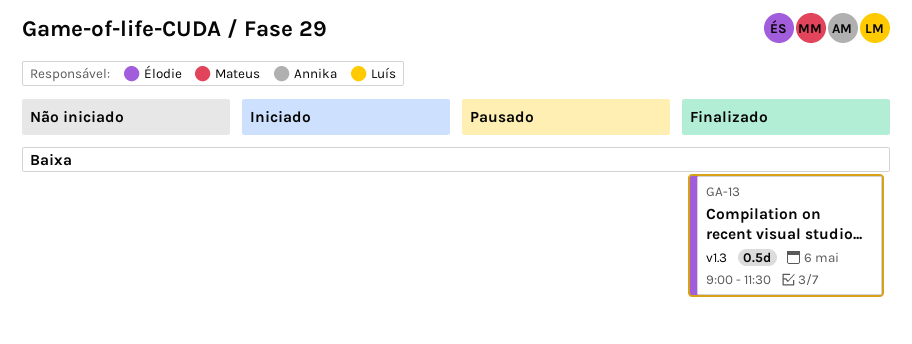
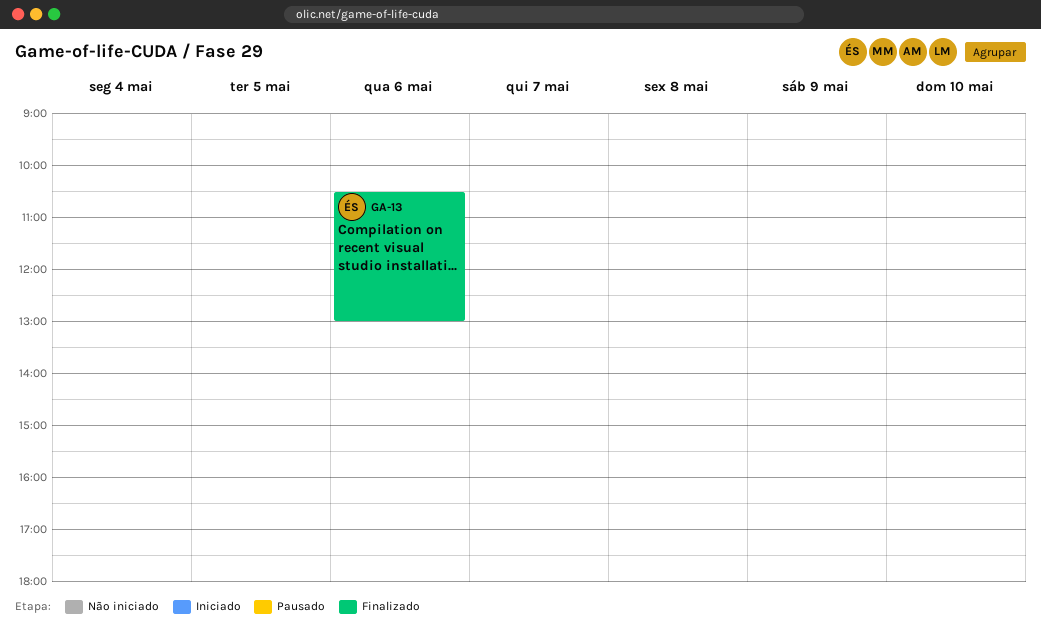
GA-13, begins: 09:00 -> 10:30
GA-13, ends: 11:30 -> 13:00

